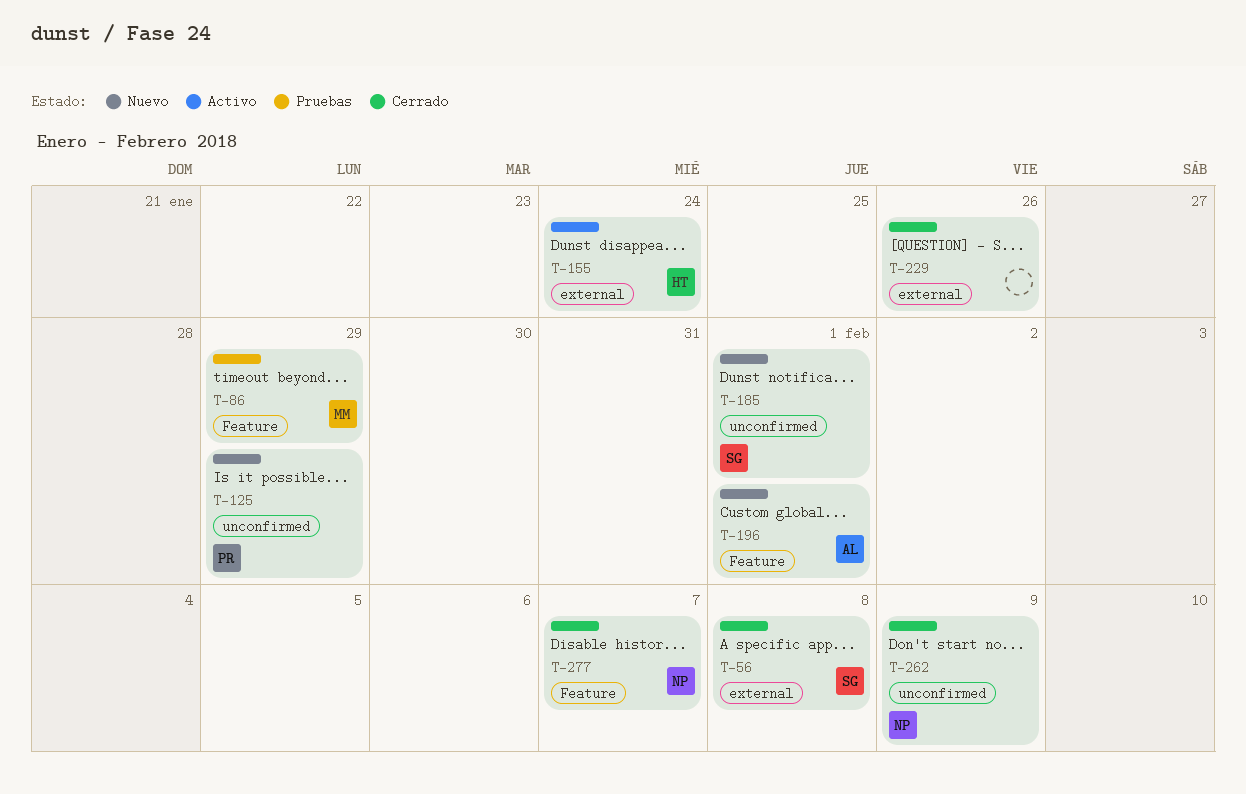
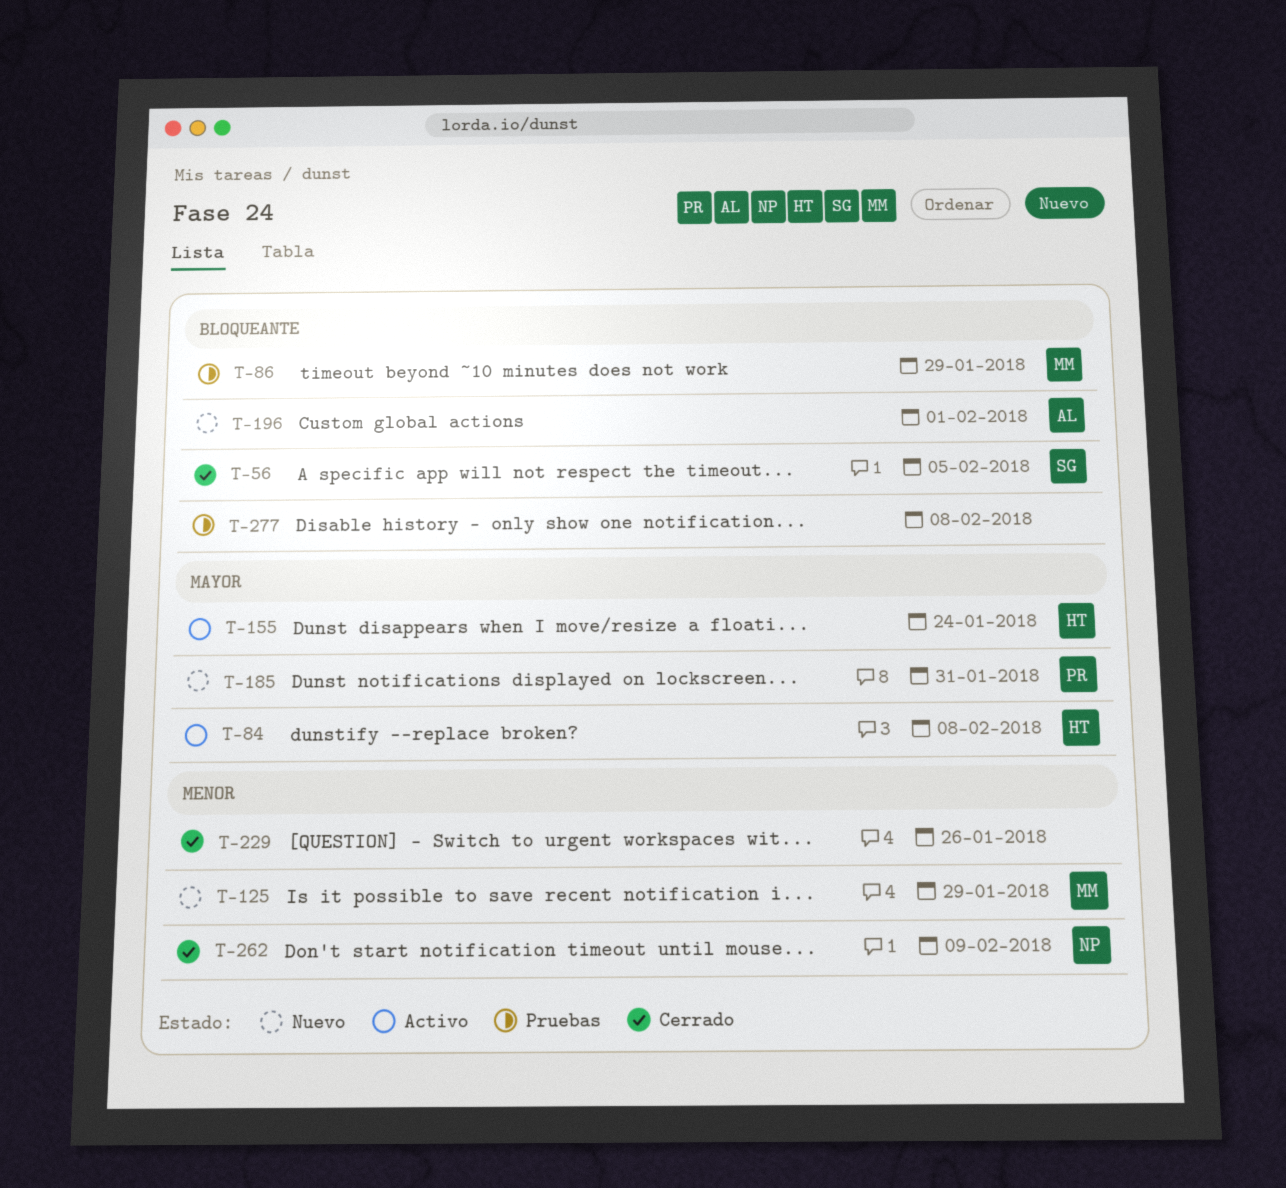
T-56, due: Feb 8 -> Feb 5
T-84: none -> present
T-125, owner: PR -> MM
T-185, owner: SG -> PR
T-185, due: Feb 1 -> Jan 31
T-277, status: Cerrado -> Pruebas
T-277, owner: NP -> none
T-277, due: Feb 7 -> Feb 8

